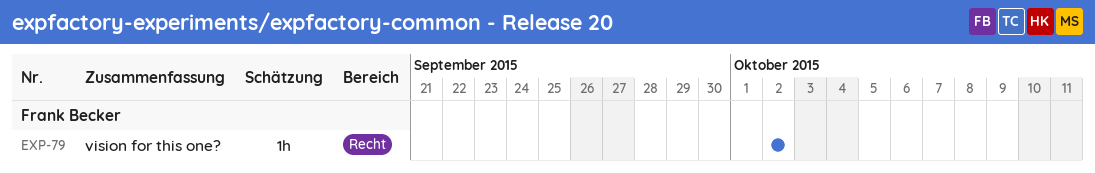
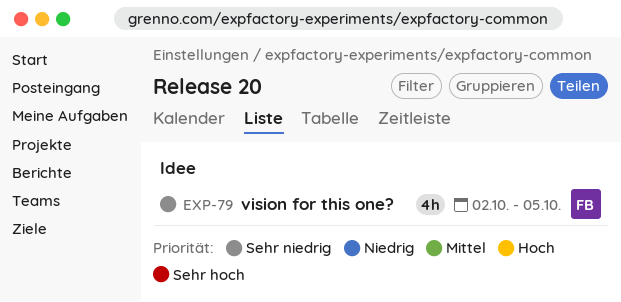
EXP-79, estimate: 1h -> 4h
EXP-79, due: Oct 2 -> Oct 5

